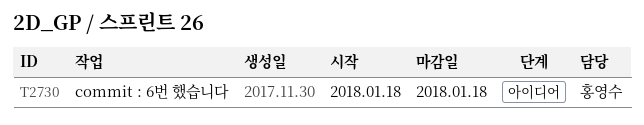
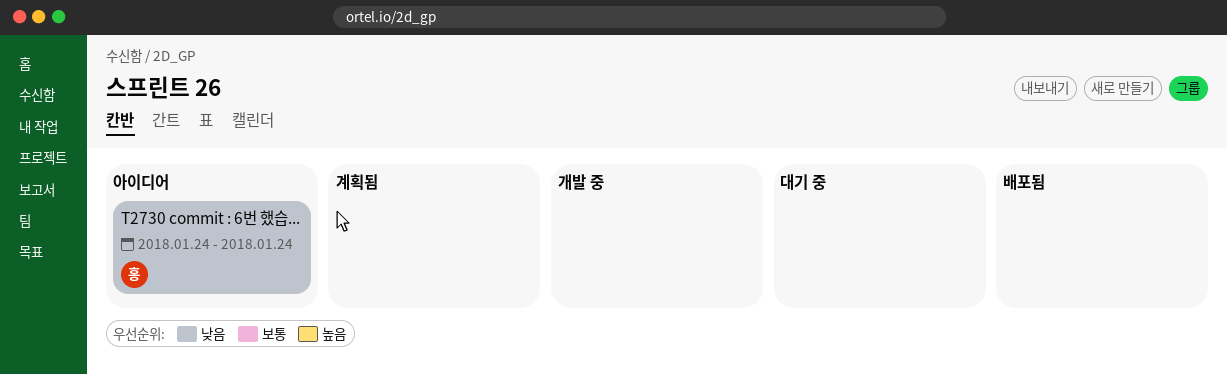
T2730, start: Jan 18 -> Jan 24
T2730, due: Jan 18 -> Jan 24

